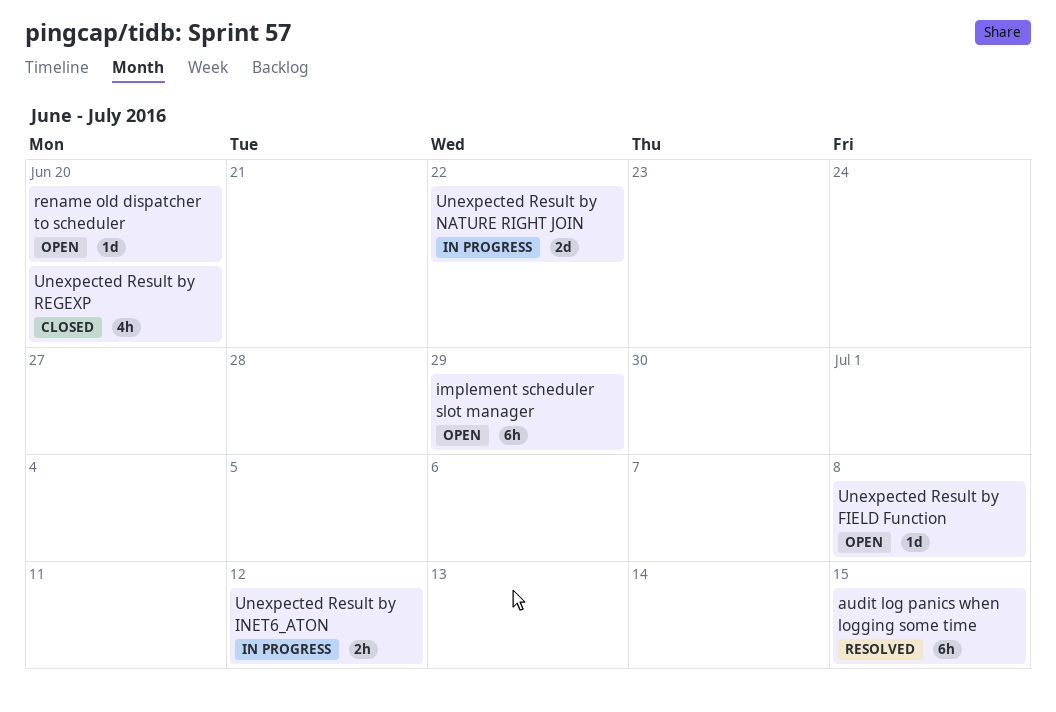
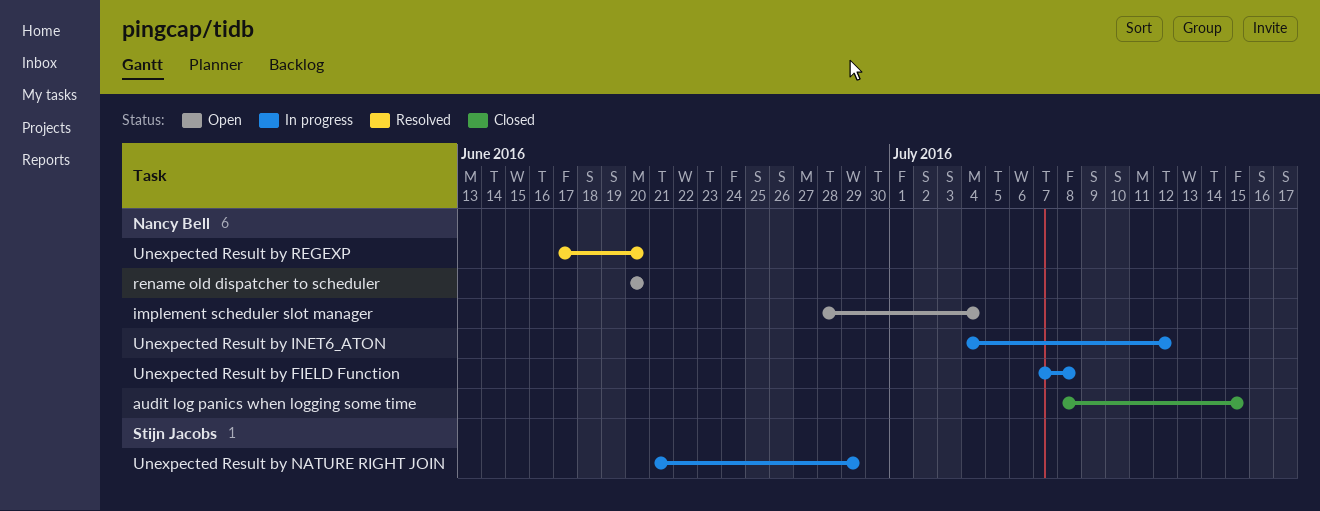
audit log panics when logging some time, status: Resolved -> Closed
implement scheduler slot manager, due: Jun 29 -> Jul 4
Unexpected Result by FIELD Function, status: Open -> In progress
Unexpected Result by NATURE RIGHT JOIN, due: Jun 22 -> Jun 29
Unexpected Result by REGEXP, status: Closed -> Resolved

